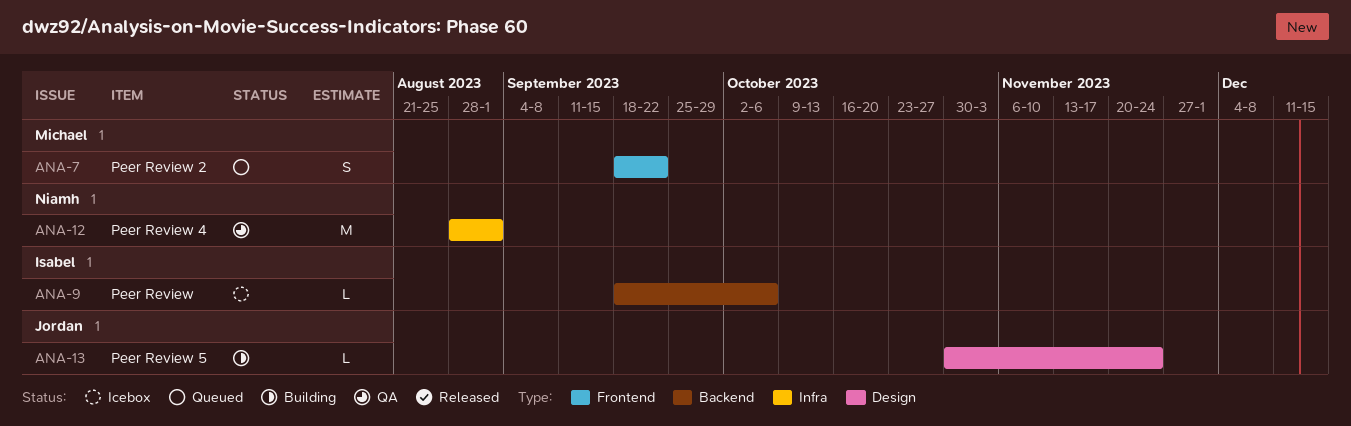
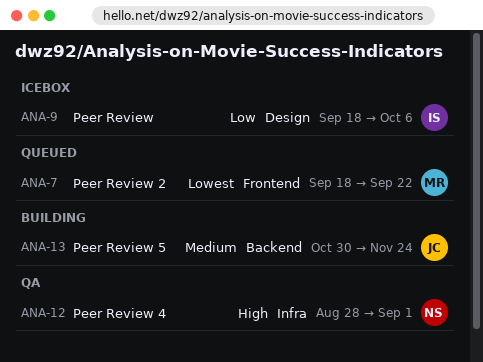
ANA-9, label: Backend -> Design
ANA-13, label: Design -> Backend

